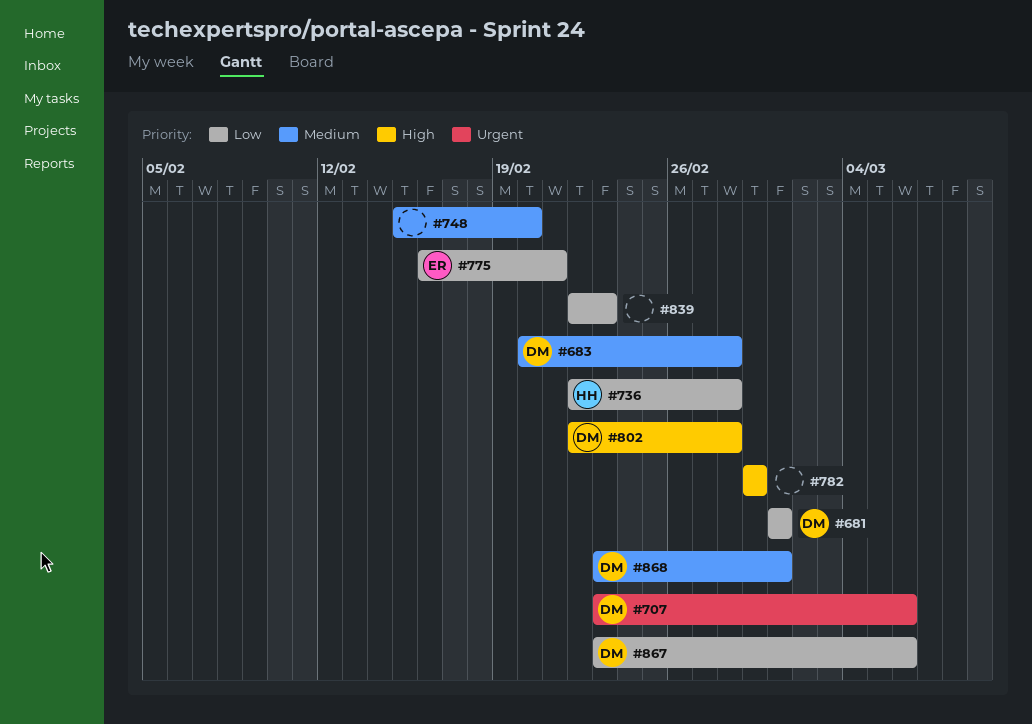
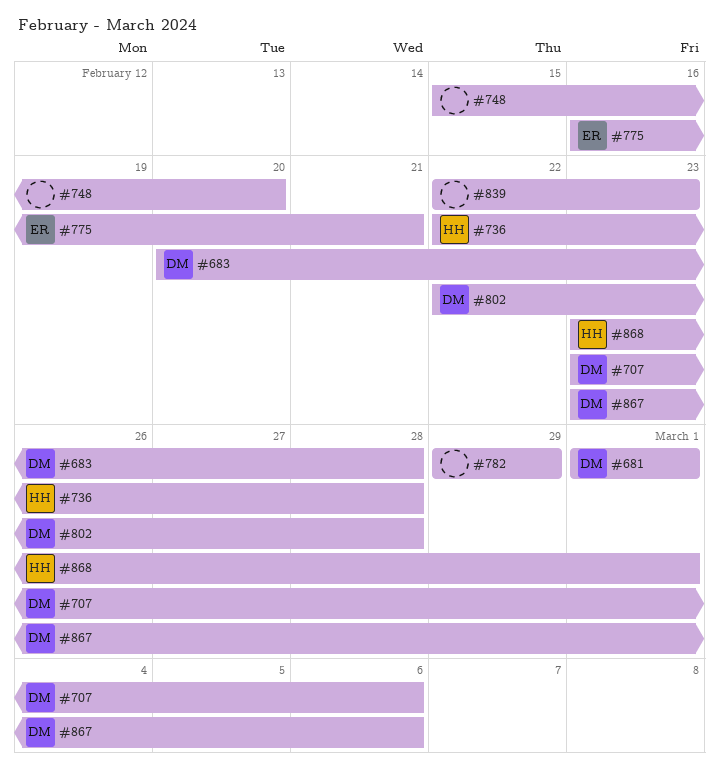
#868, owner: DM -> HH

